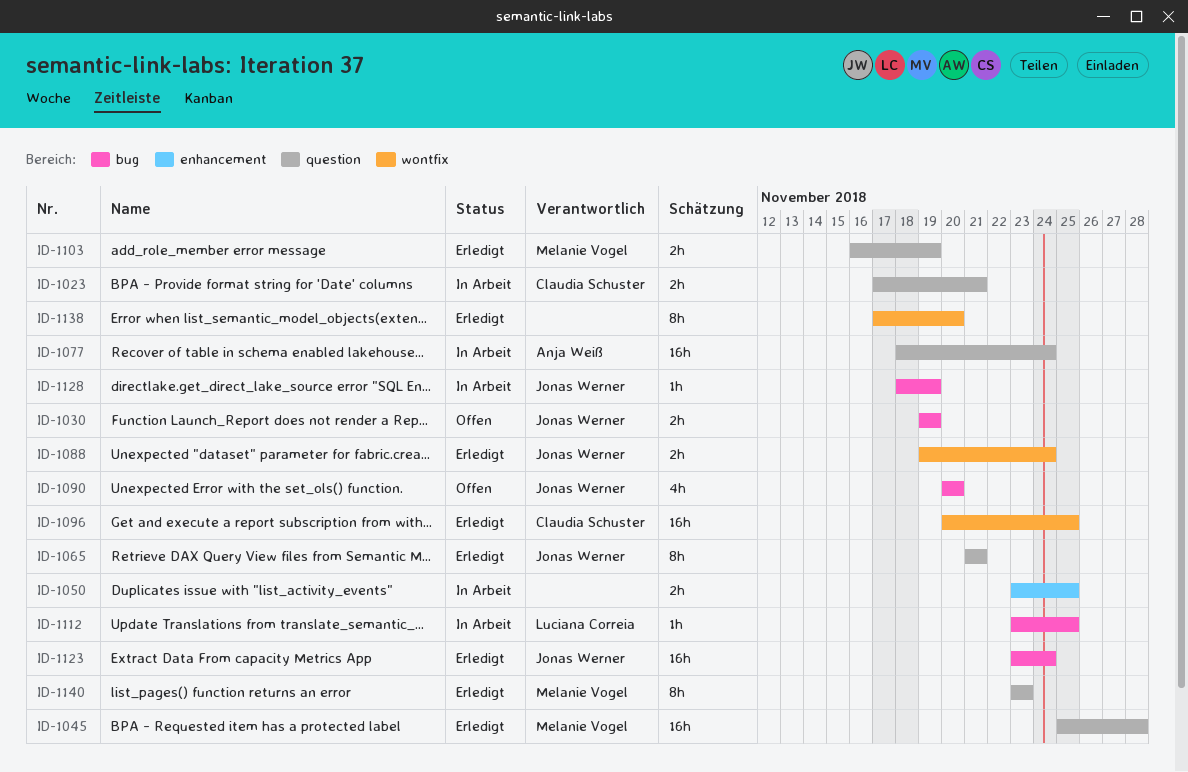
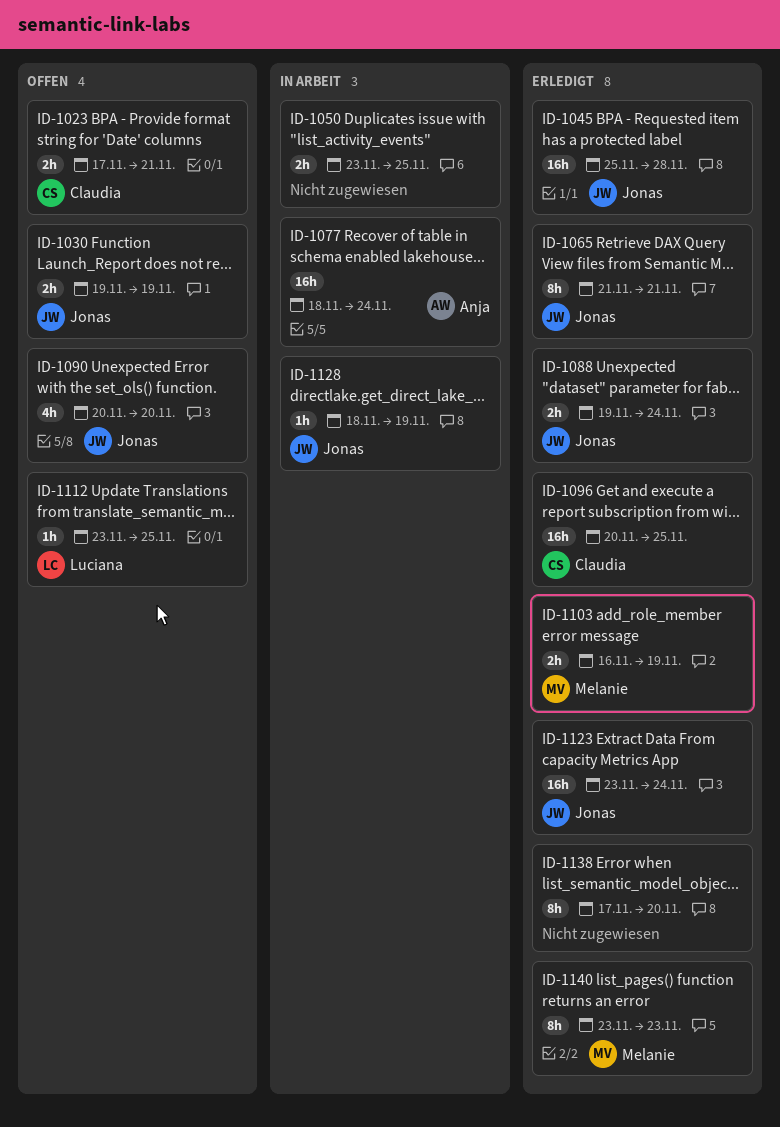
ID-1023, status: In Arbeit -> Offen
ID-1045, owner: Melanie Vogel -> Jonas Werner
ID-1112, status: In Arbeit -> Offen

